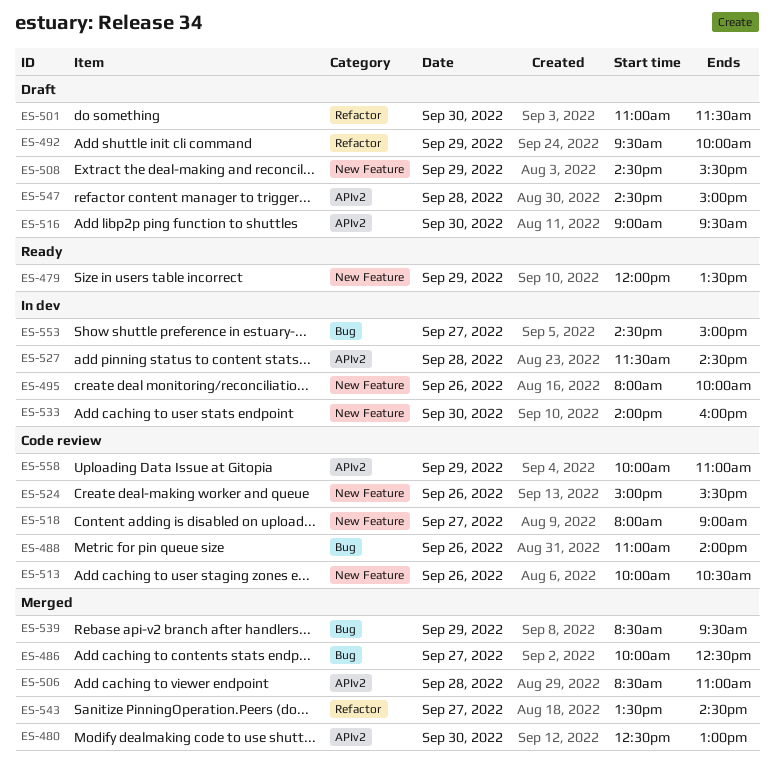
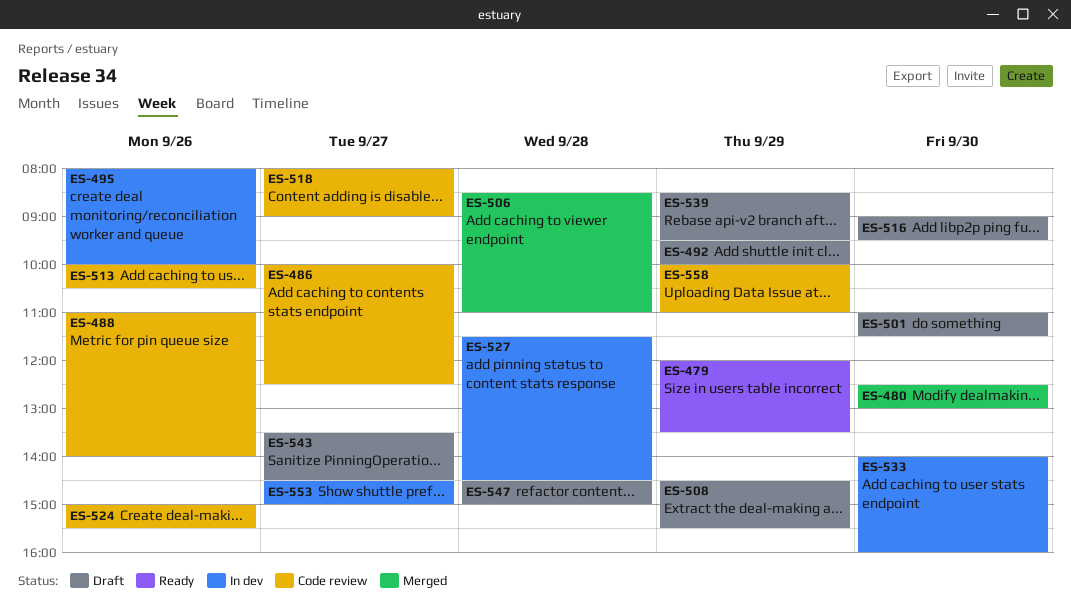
ES-486, status: Merged -> Code review
ES-539, status: Merged -> Draft
ES-543, status: Merged -> Draft

